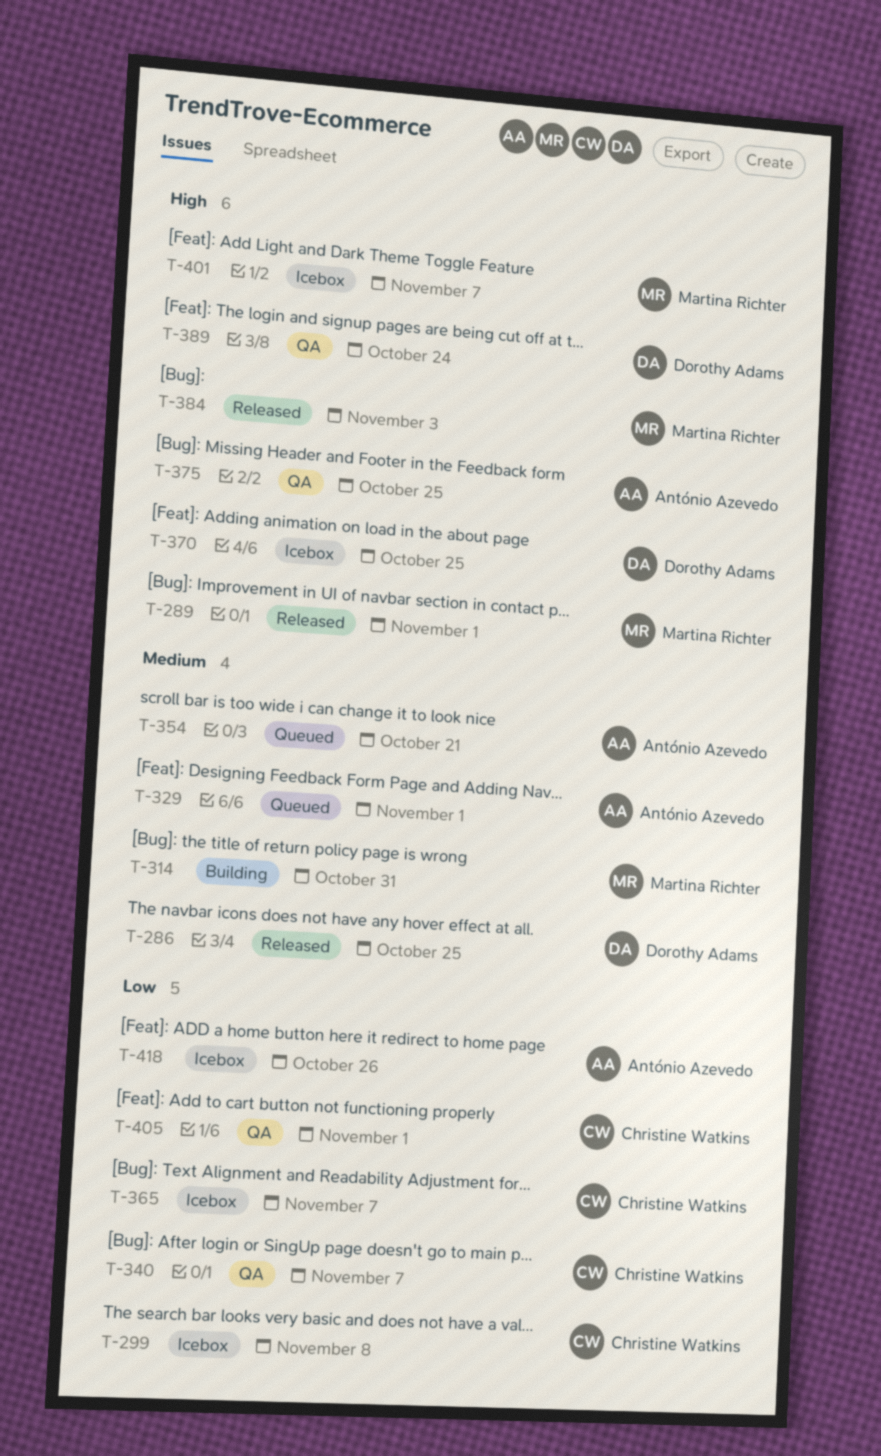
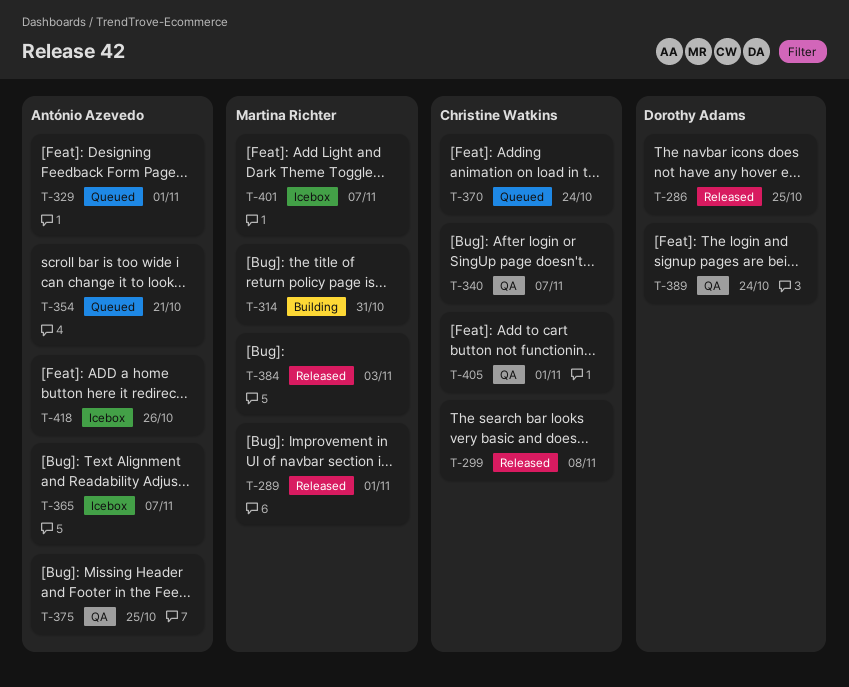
T-299, status: Icebox -> Released
T-365, owner: Christine Watkins -> António Azevedo
T-370, status: Icebox -> Queued
T-370, owner: Dorothy Adams -> Christine Watkins
T-370, due: Oct 25 -> Oct 24

